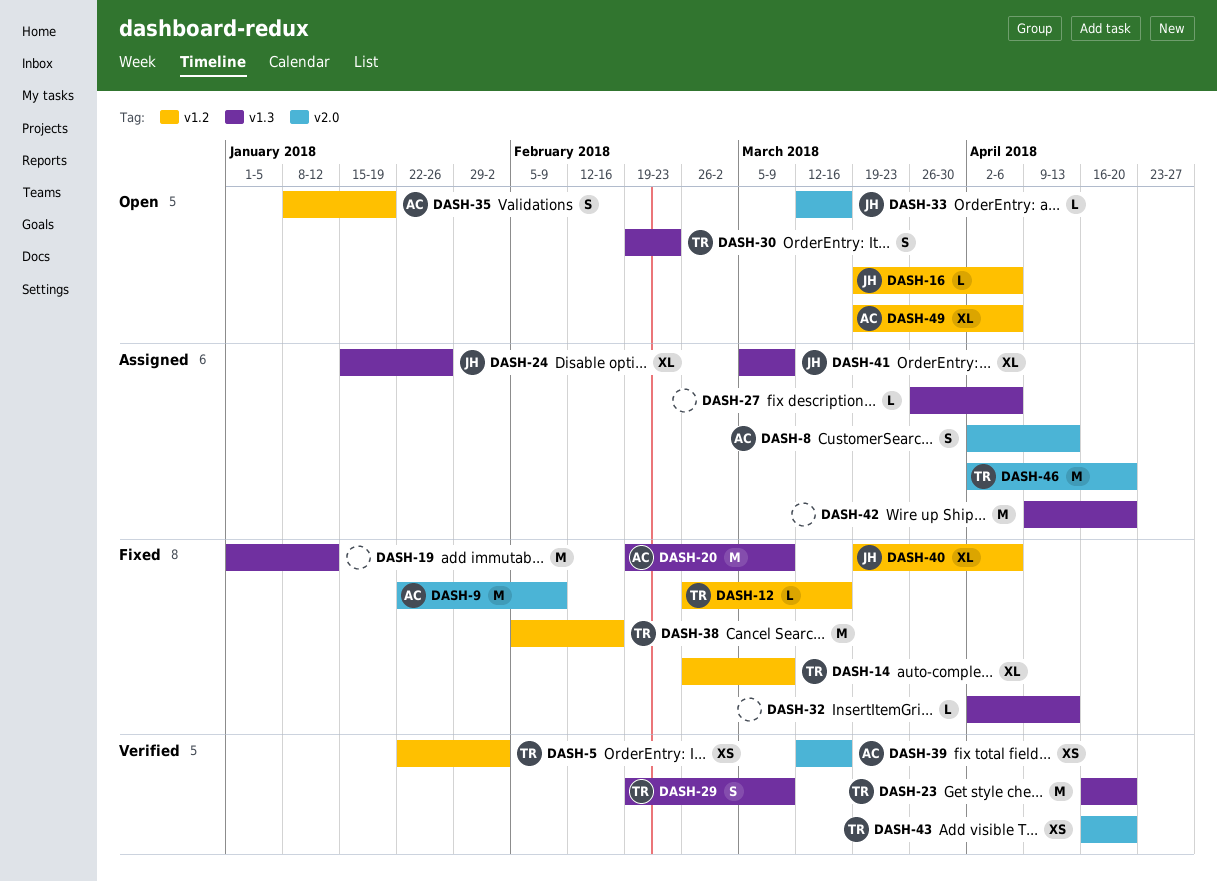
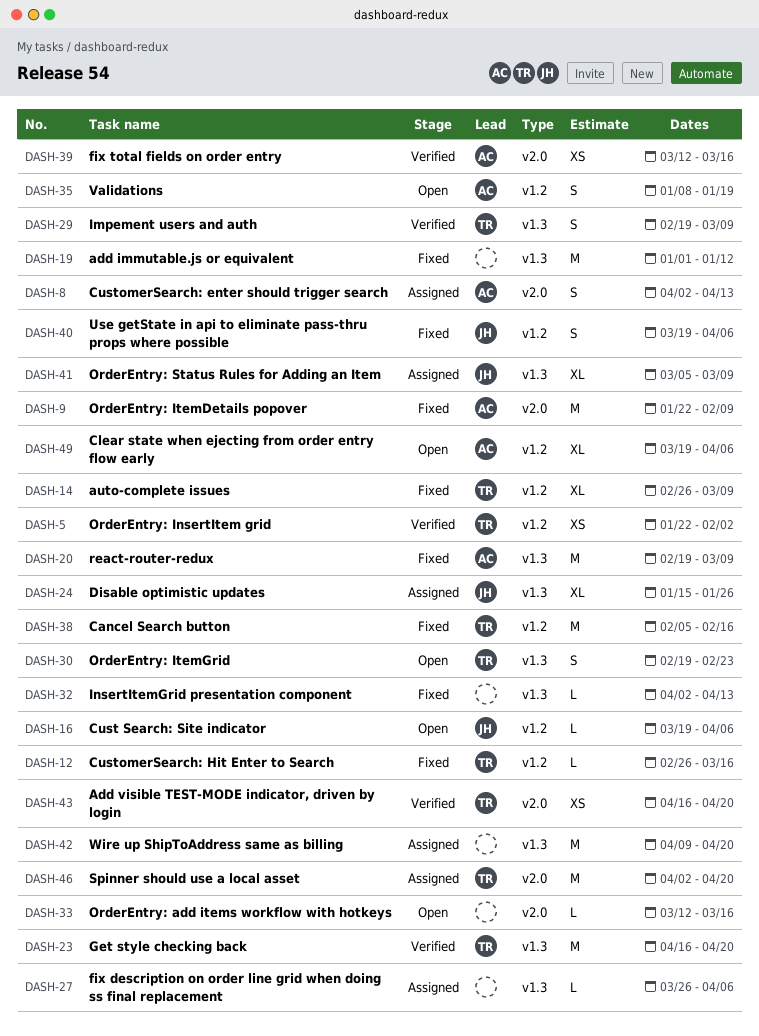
DASH-33, owner: JH -> none
DASH-40, estimate: XL -> S

